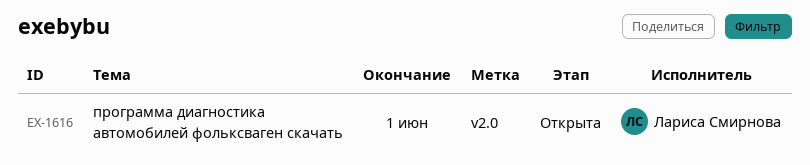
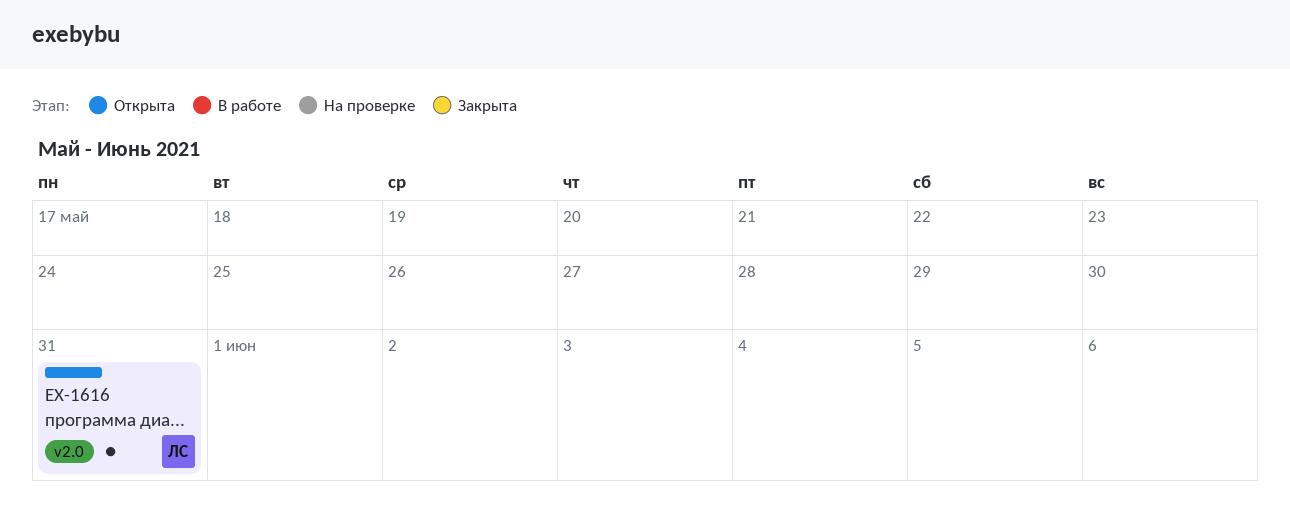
EX-1616, due: Jun 1 -> May 31

